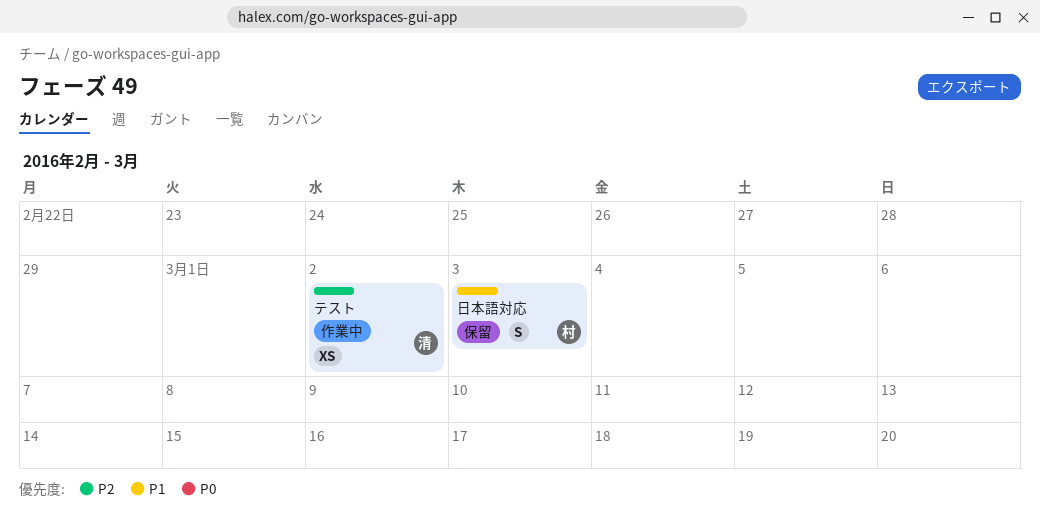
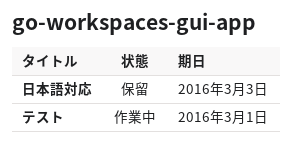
テスト, due: Mar 2 -> Mar 1

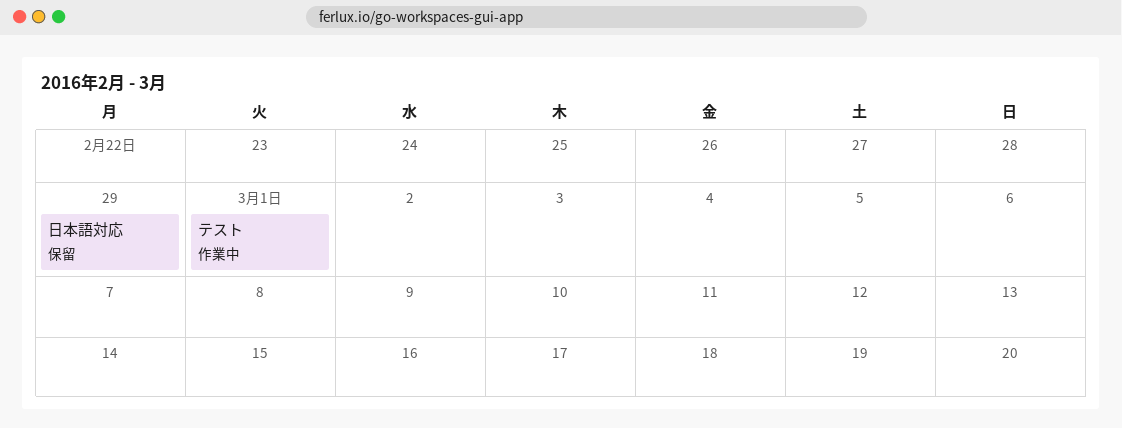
日本語対応, due: Mar 3 -> Feb 29

